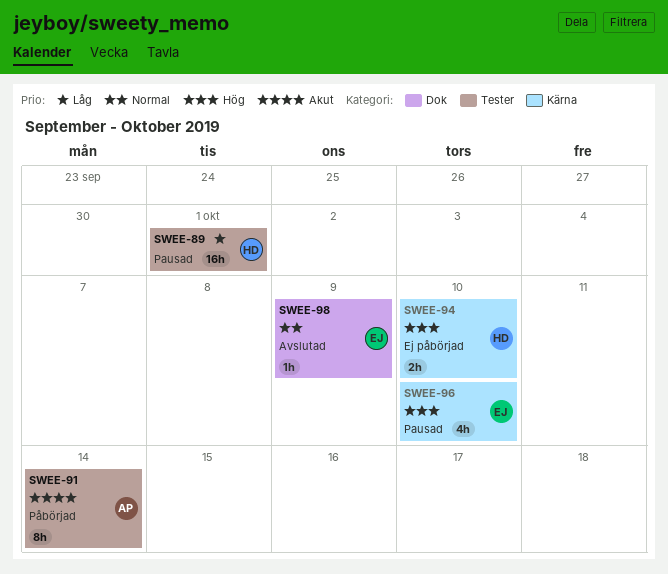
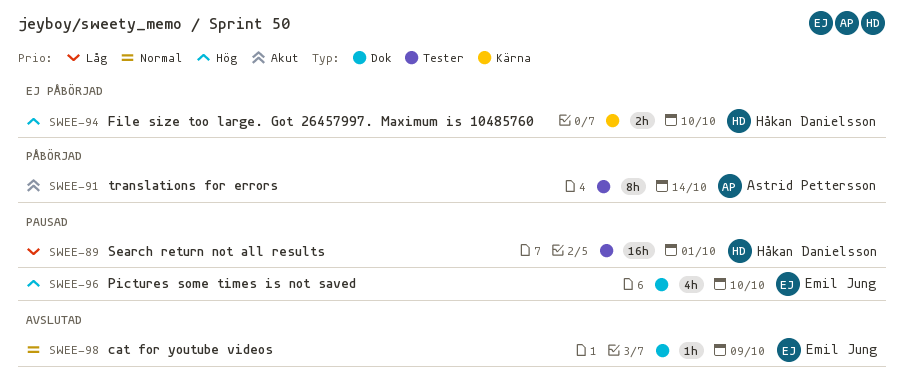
SWEE-96, label: Kärna -> Dok

